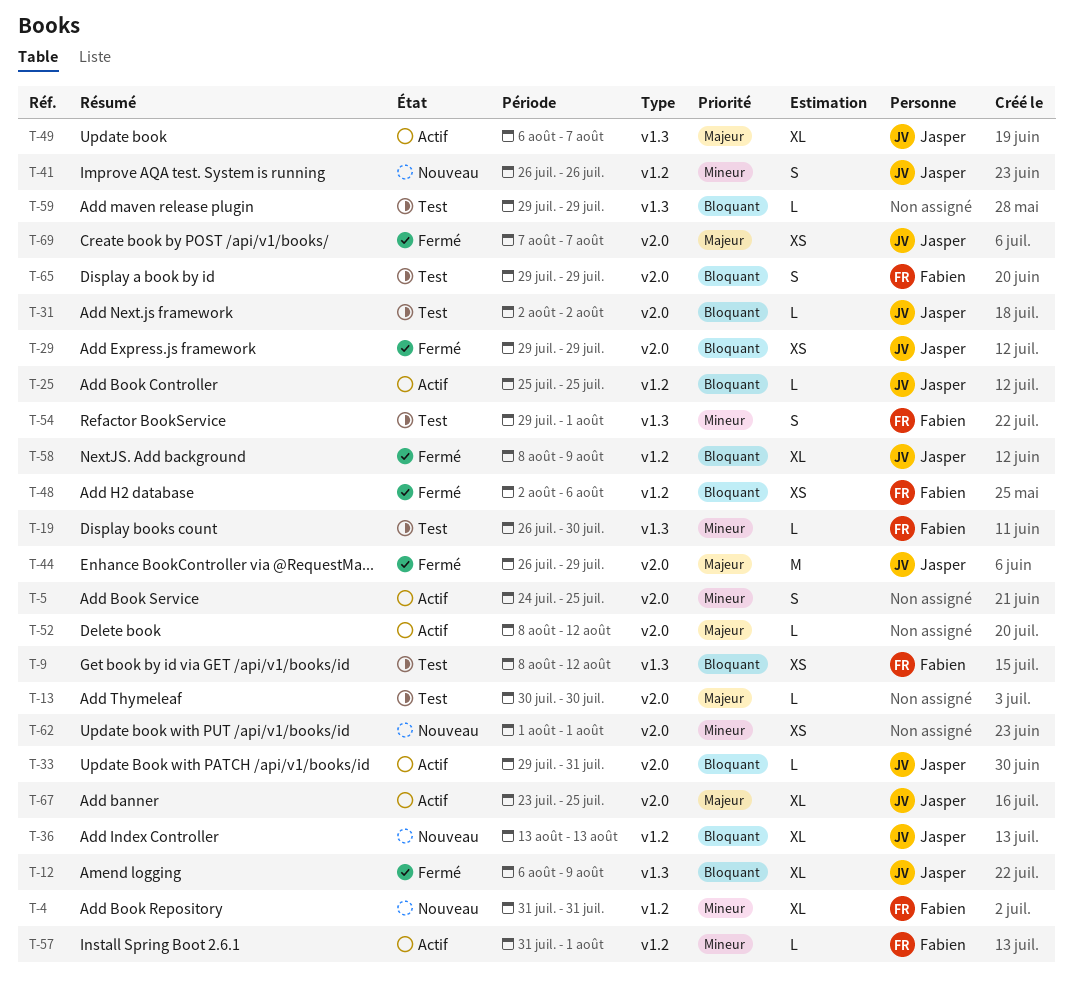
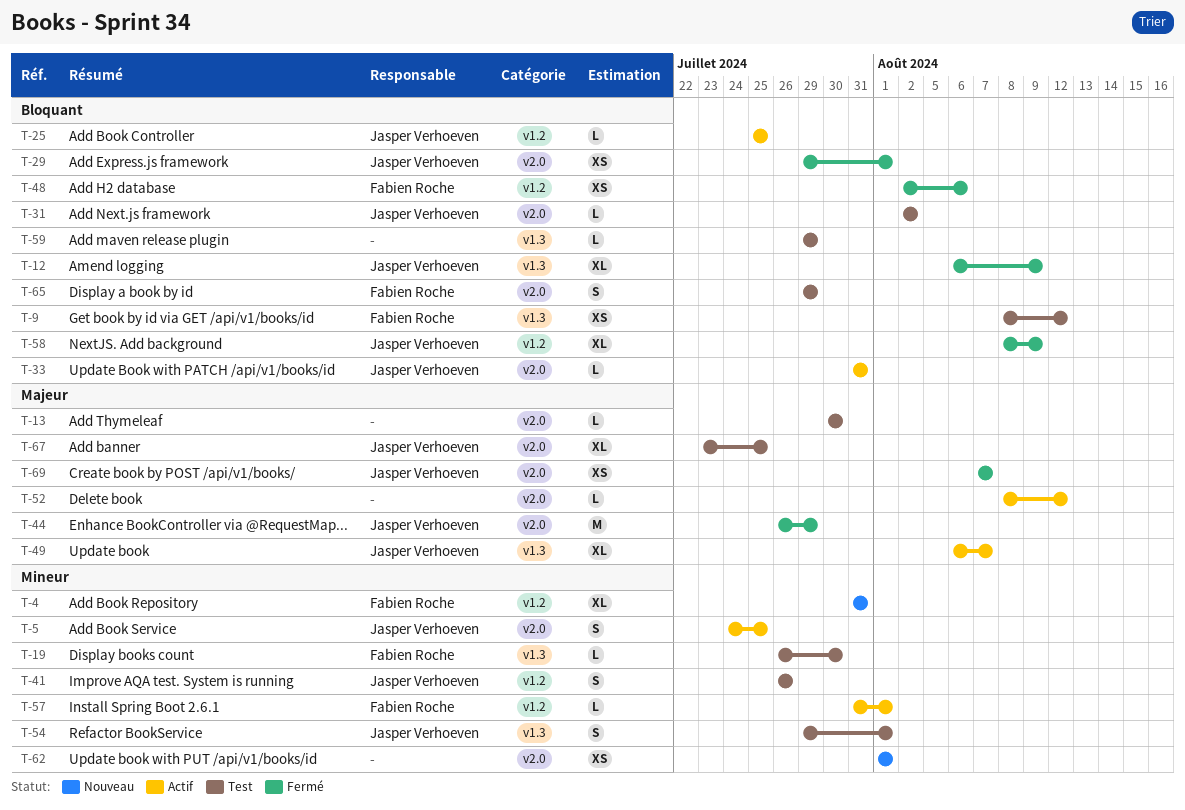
T-5, owner: none -> Jasper Verhoeven
T-29, due: Jul 29 -> Aug 1
T-33, start: Jul 29 -> Jul 31
T-36: present -> none
T-41, status: Nouveau -> Test
T-54, owner: Fabien Roche -> Jasper Verhoeven
T-67, status: Actif -> Test

